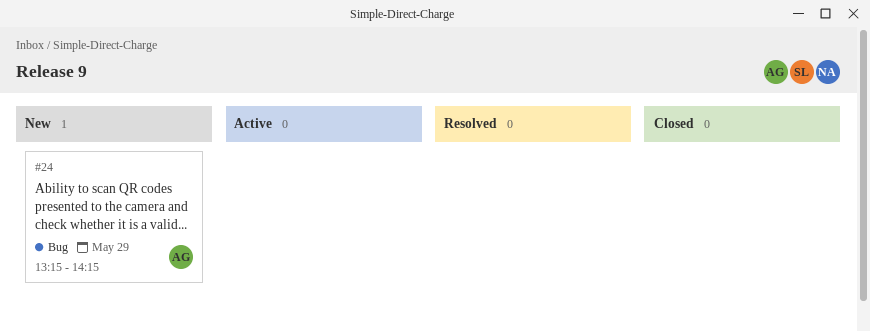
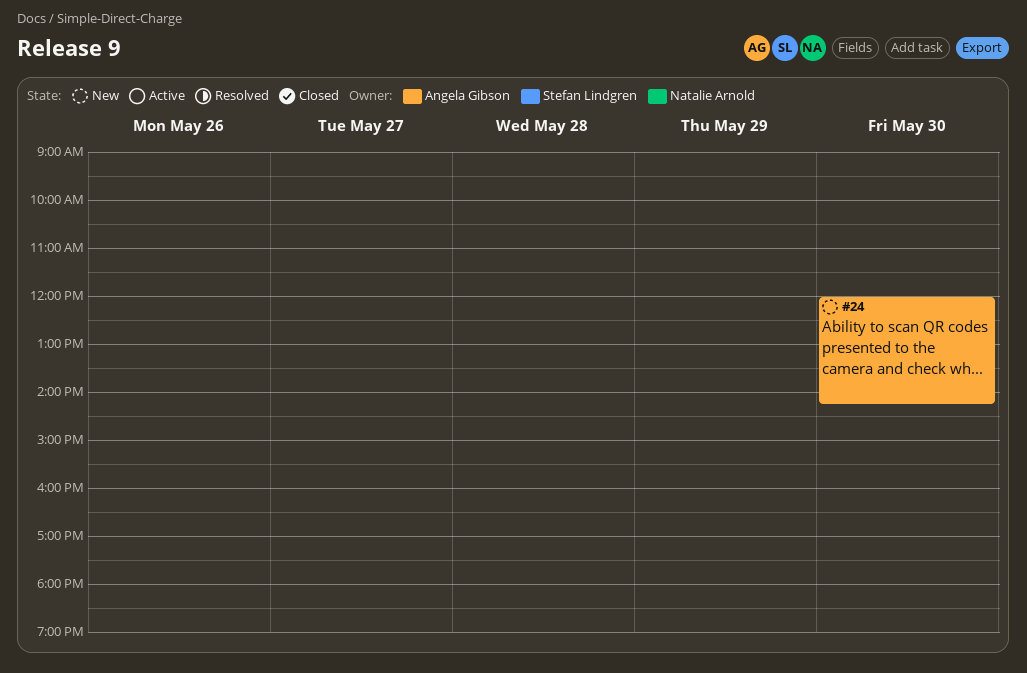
#24, day: May 29 -> May 30
#24, begins: 13:15 -> 12:00

